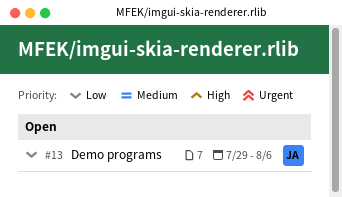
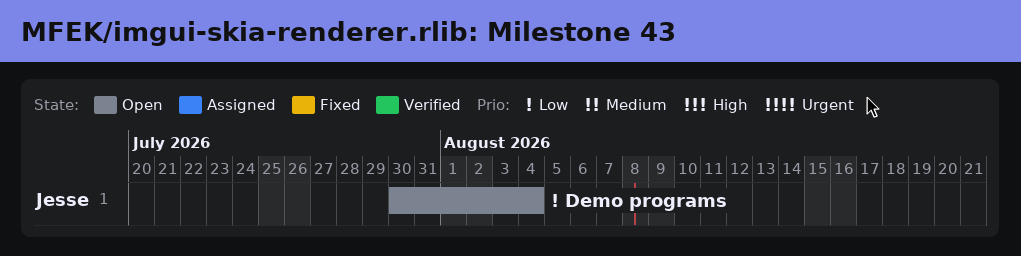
Demo programs, start: Jul 29 -> Jul 30
Demo programs, due: Aug 6 -> Aug 4

